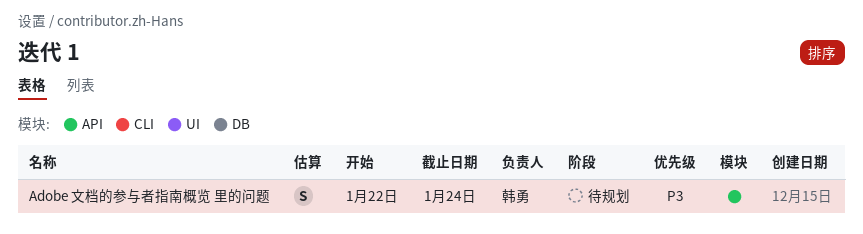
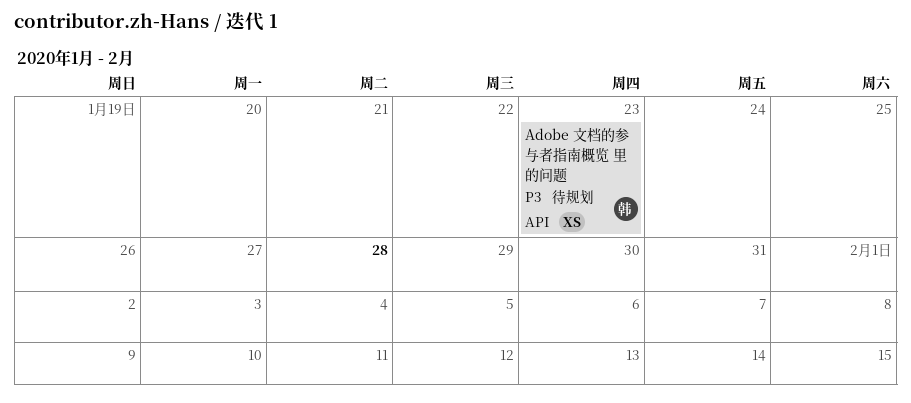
Adobe 文档的参与者指南概览 里的问题, estimate: S -> XS
Adobe 文档的参与者指南概览 里的问题, due: Jan 24 -> Jan 23

